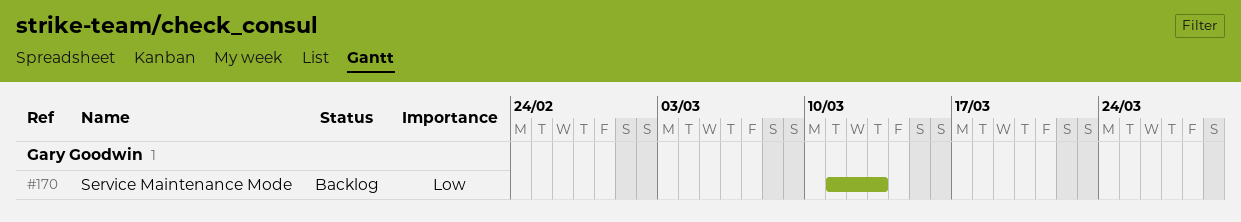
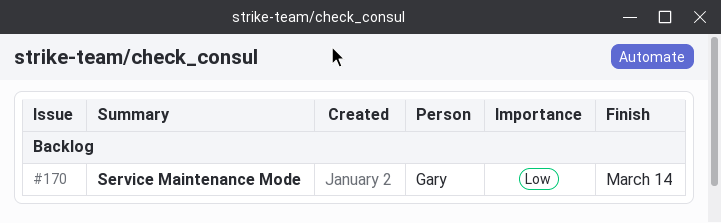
#170, due: Mar 13 -> Mar 14

